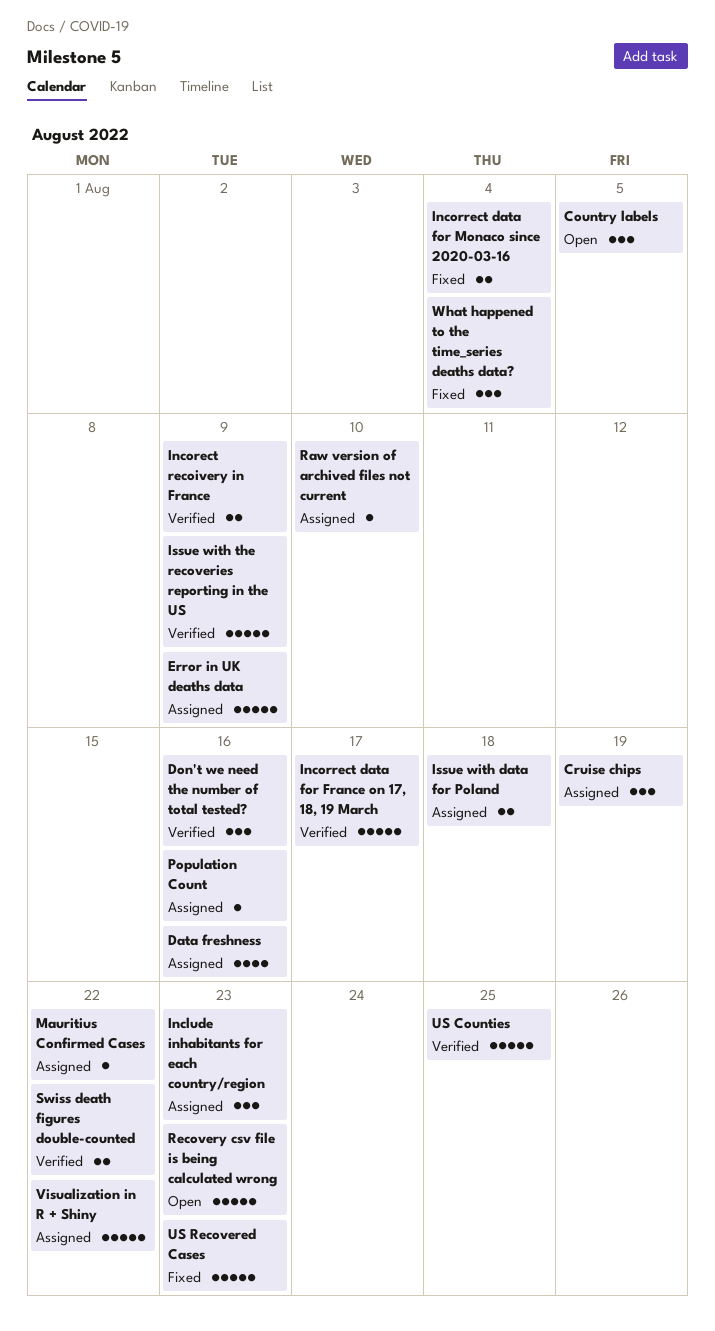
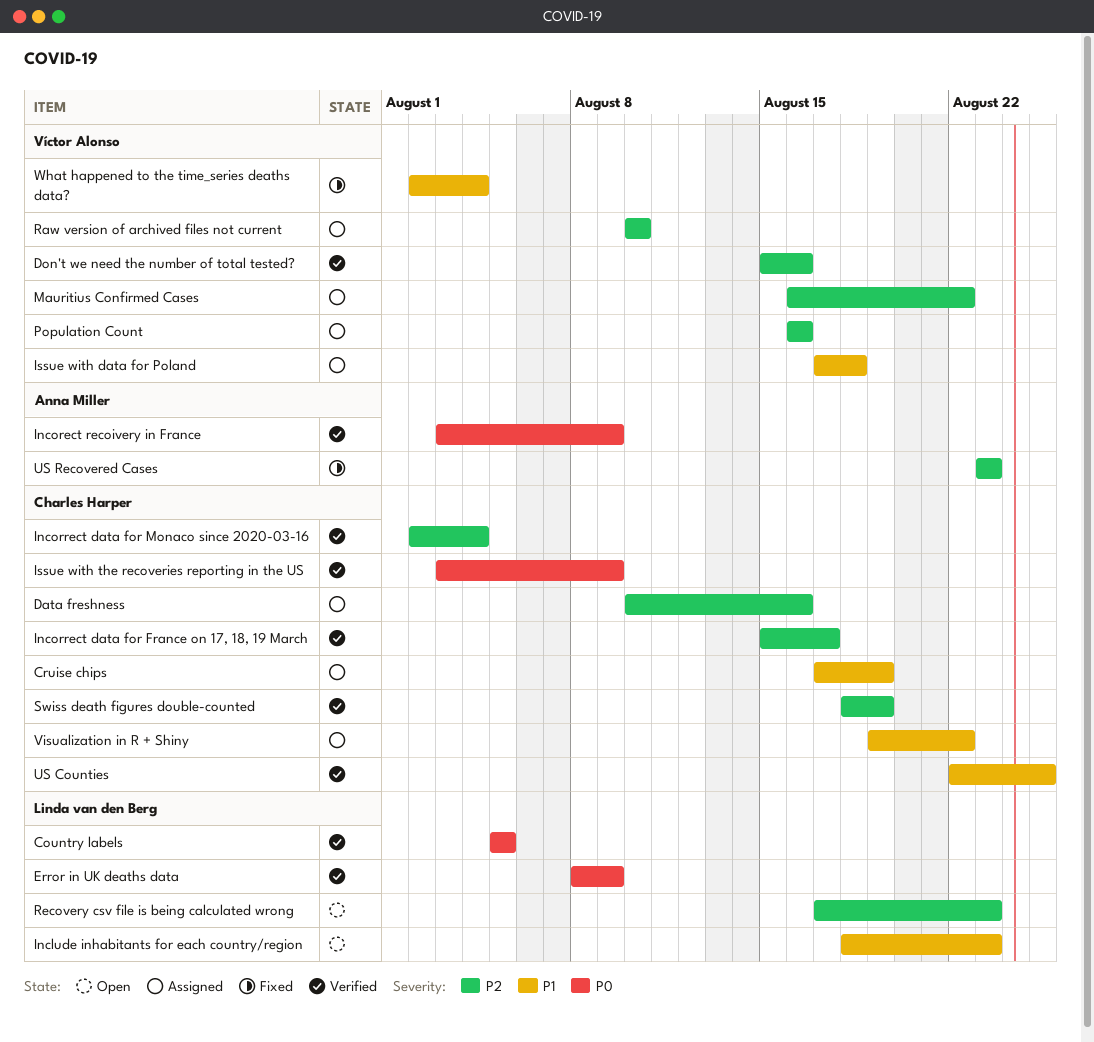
Country labels, status: Open -> Verified
Error in UK deaths data, status: Assigned -> Verified
Include inhabitants for each country/region, status: Assigned -> Open
Incorrect data for Monaco since 2020-03-16, status: Fixed -> Verified
Swiss death figures double-counted, due: Aug 22 -> Aug 19

